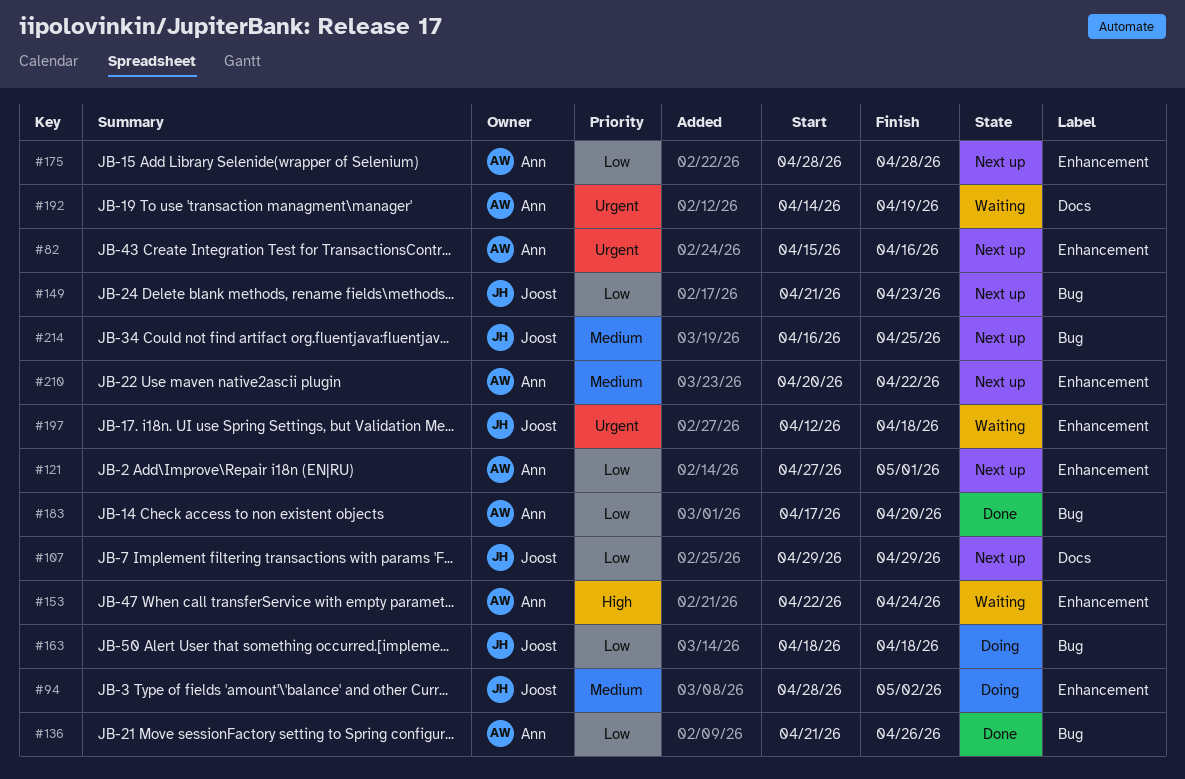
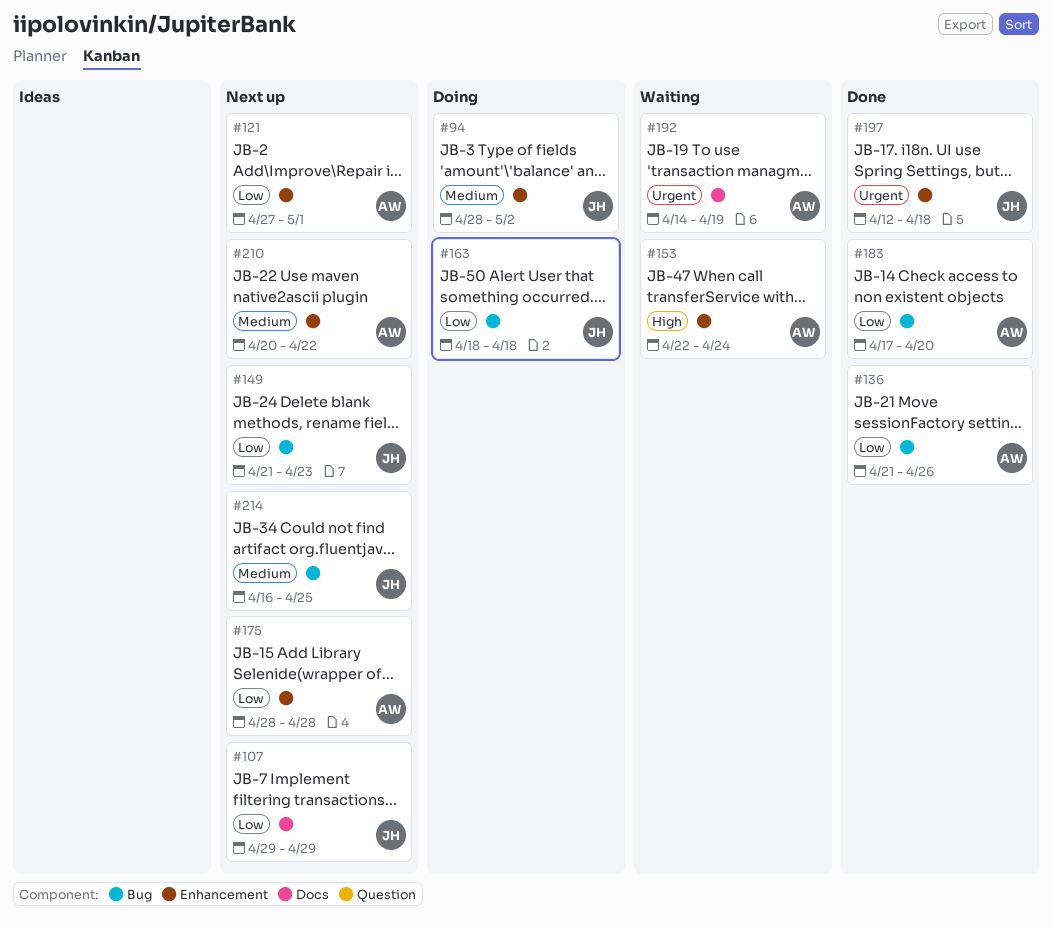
#82: present -> none
#197, status: Waiting -> Done

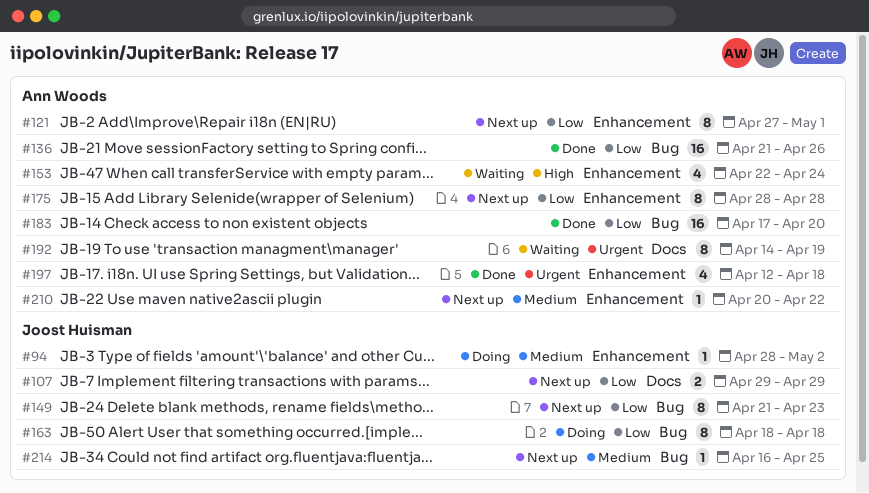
#197, owner: Joost Huisman -> Ann Woods

